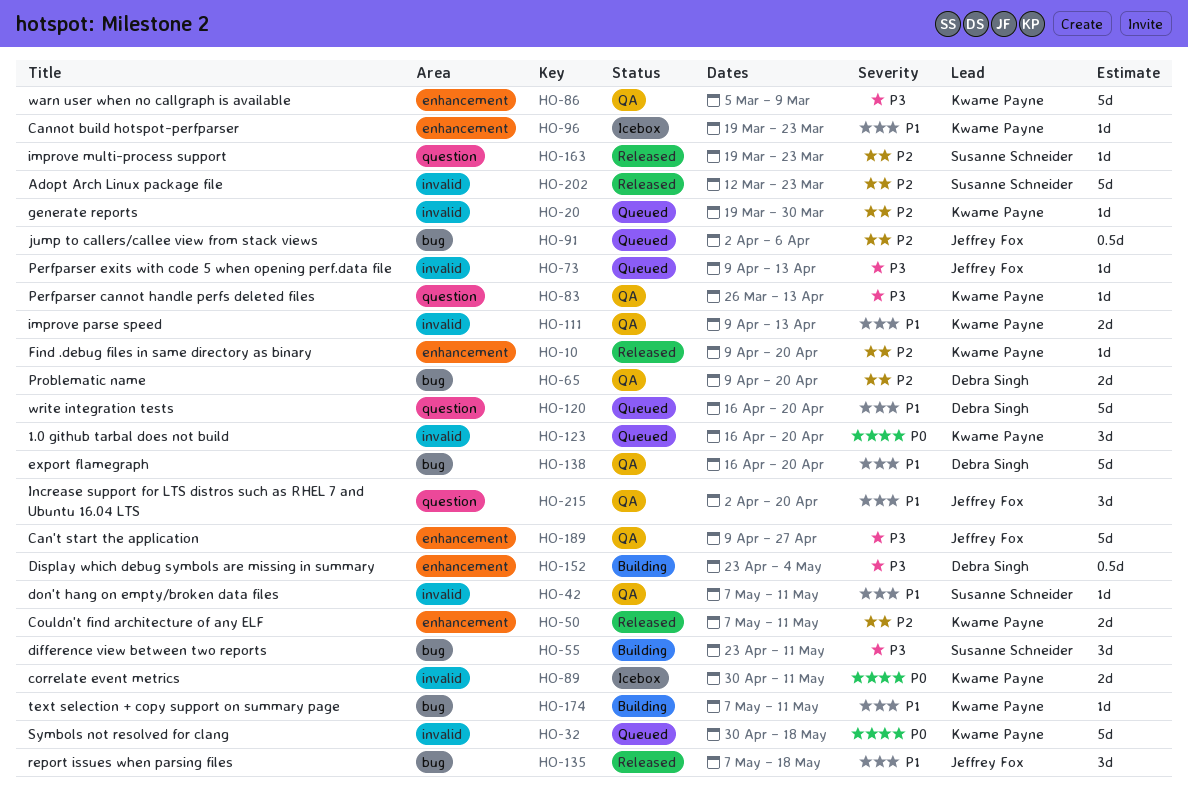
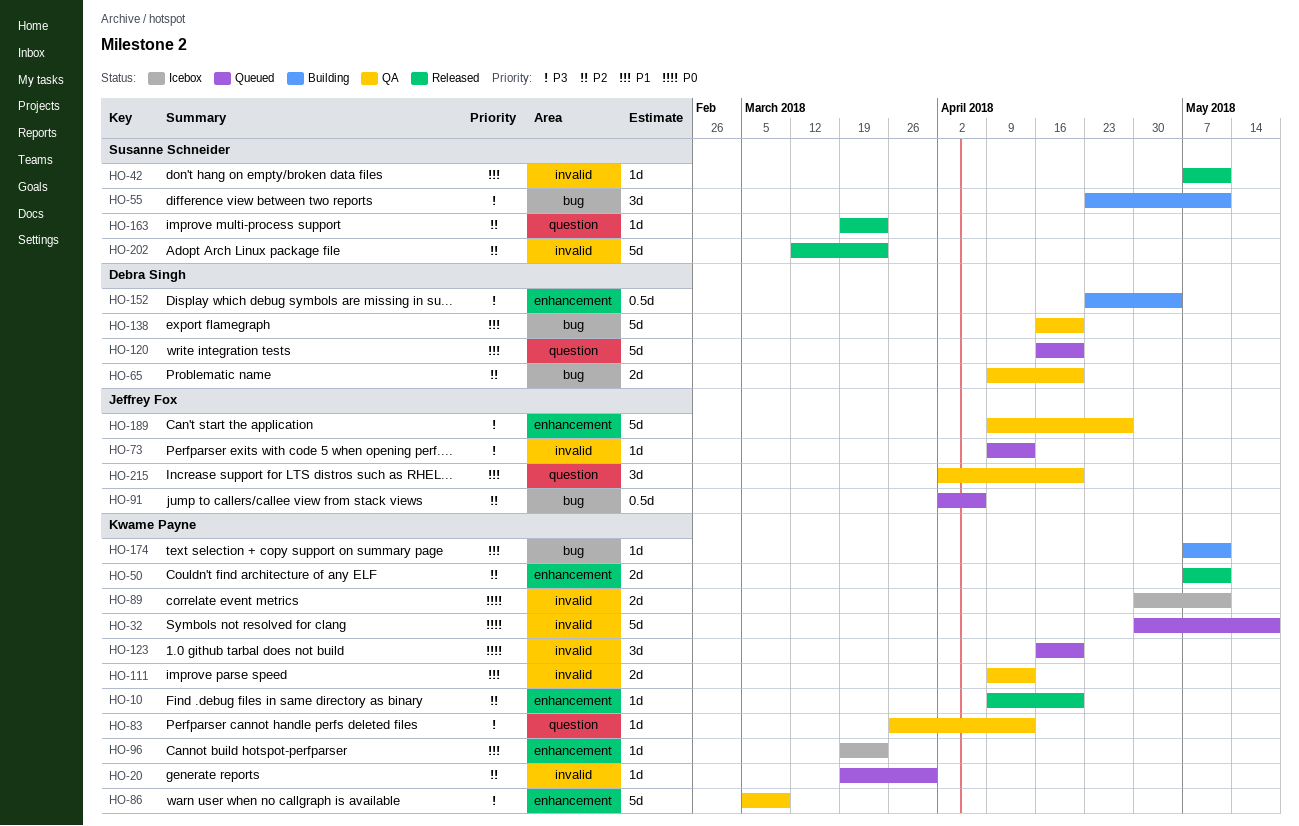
HO-42, status: QA -> Released
HO-135: present -> none

